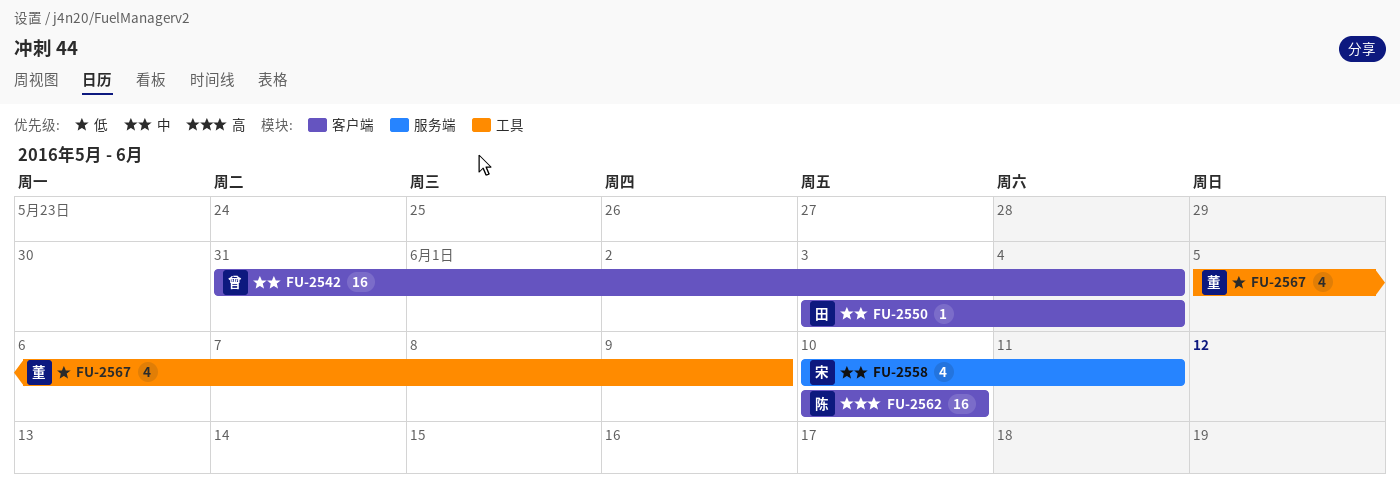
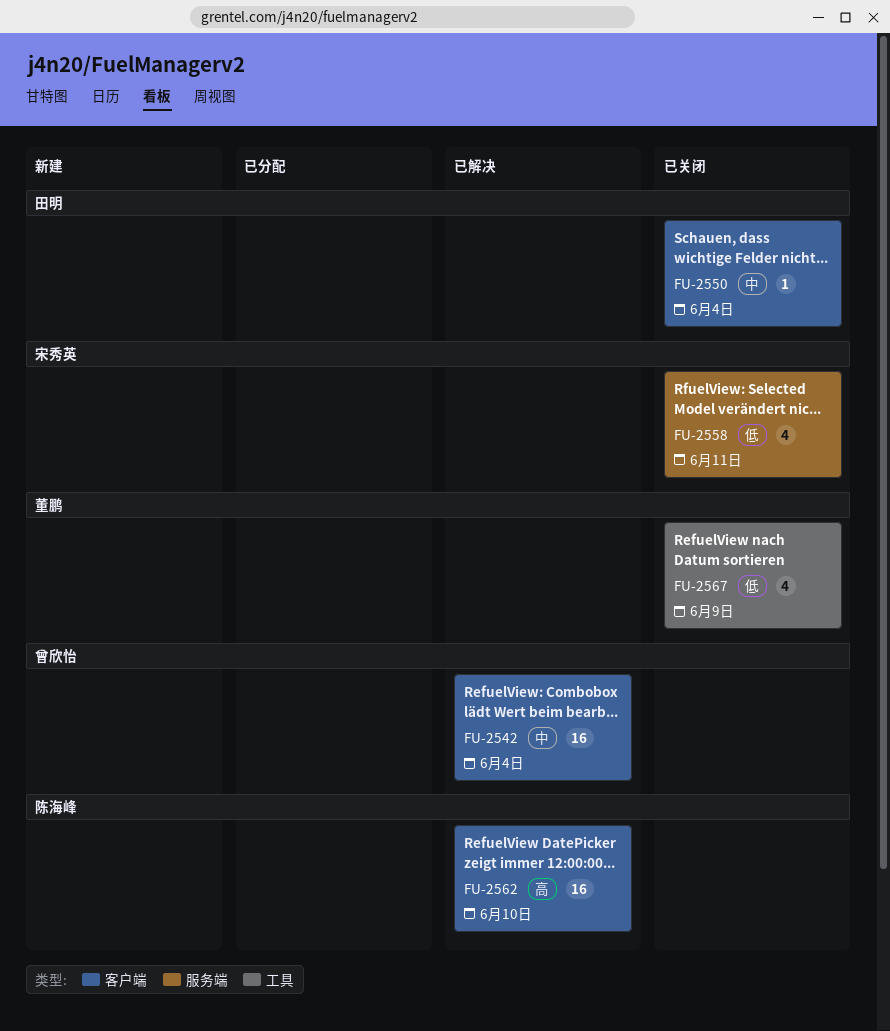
FU-2558, priority: 中 -> 低

